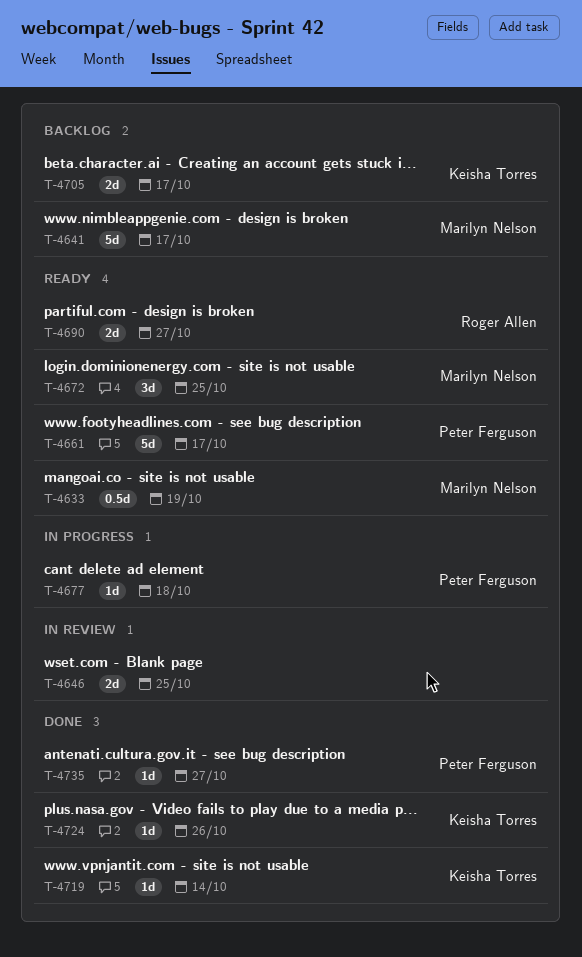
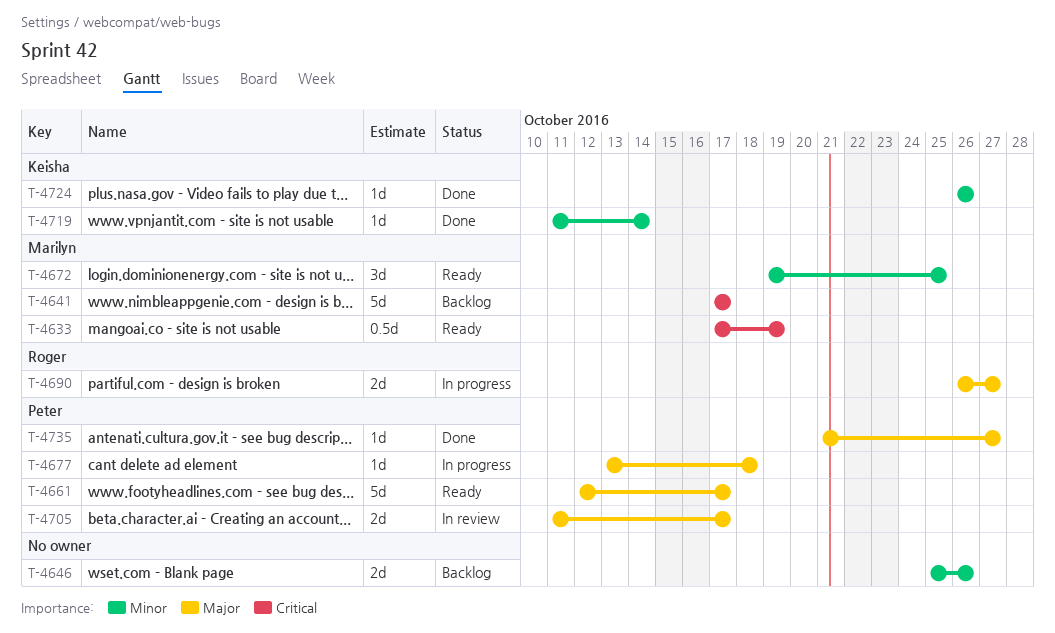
T-4646, status: In review -> Backlog
T-4646, due: Oct 25 -> Oct 26
T-4690, status: Ready -> In progress
T-4705, status: Backlog -> In review
T-4705, owner: Keisha Torres -> Peter Ferguson

